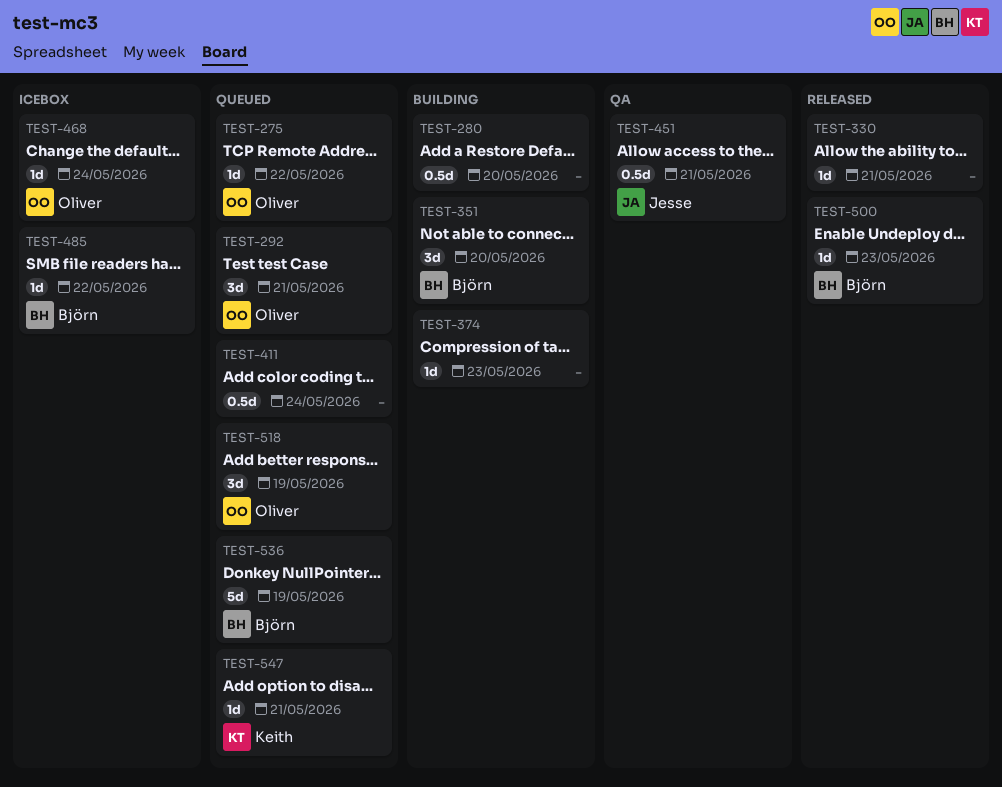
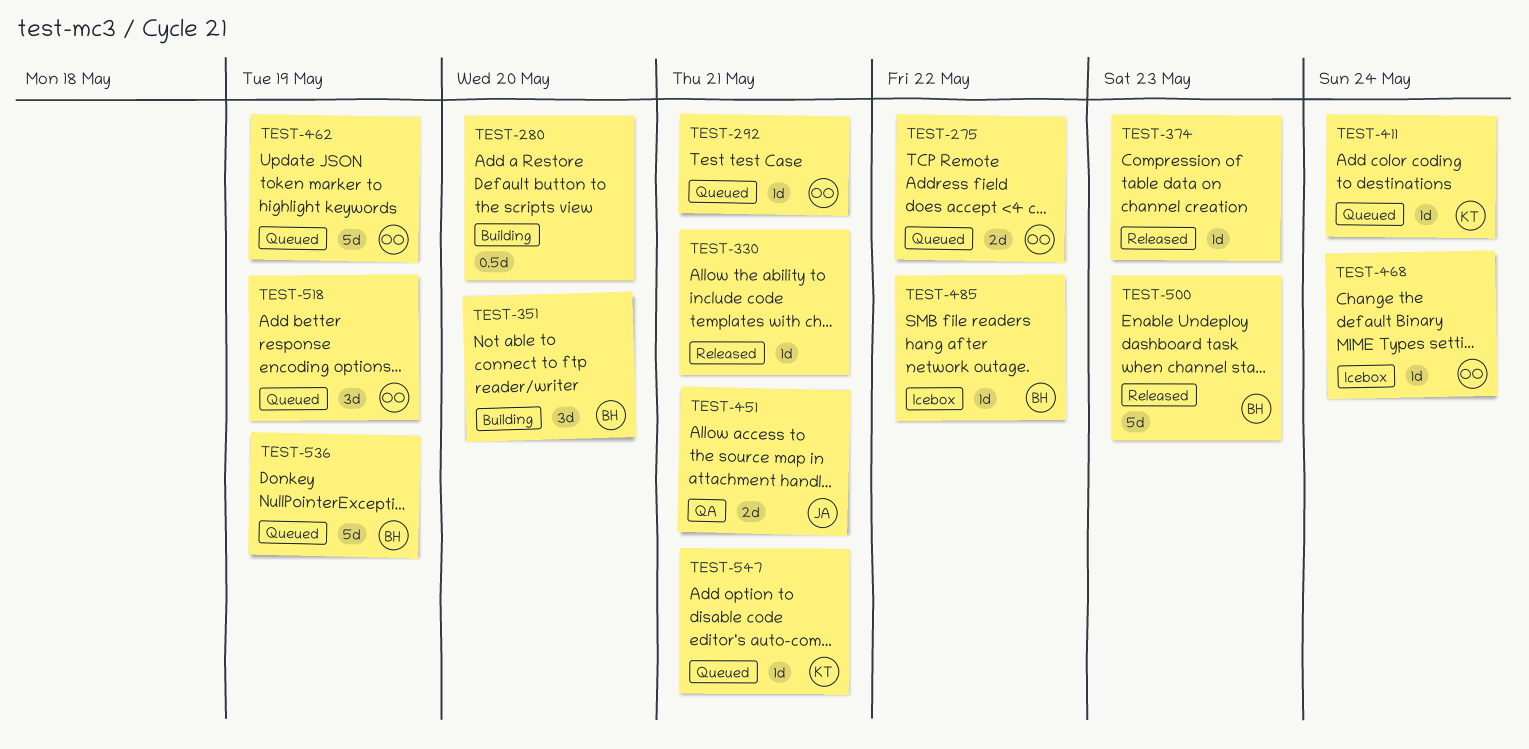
TEST-275, estimate: 1d -> 2d
TEST-292, estimate: 3d -> 1d
TEST-374, status: Building -> Released
TEST-411, owner: none -> Keith
TEST-411, estimate: 0.5d -> 1d
TEST-451, estimate: 0.5d -> 2d
TEST-462: none -> present
TEST-500, estimate: 1d -> 5d

